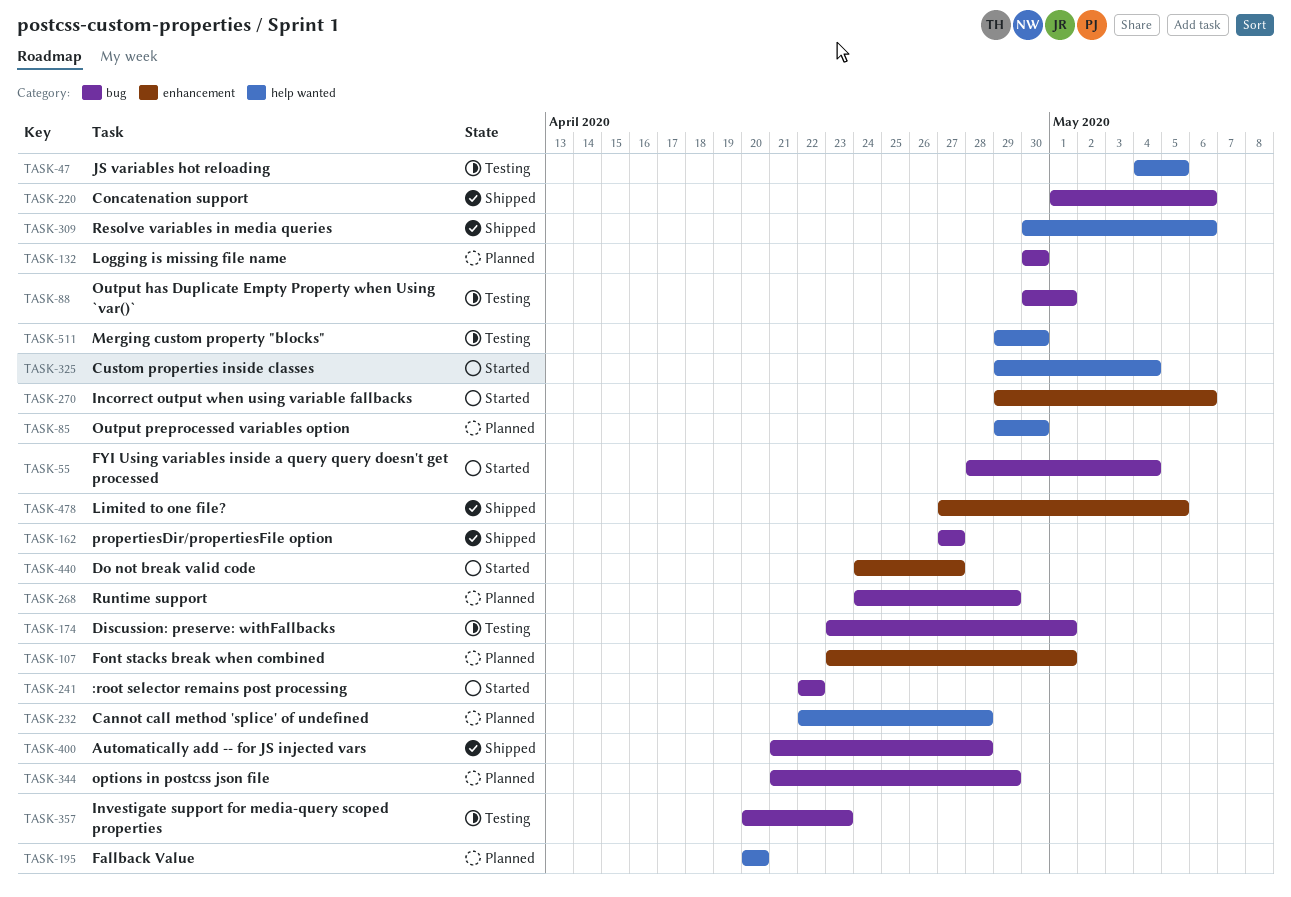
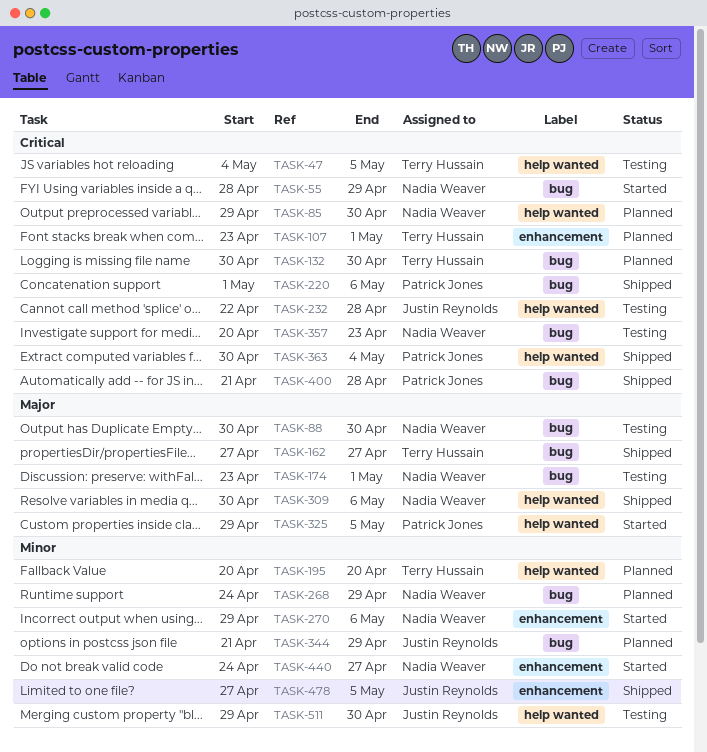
TASK-55, due: May 4 -> Apr 29
TASK-88, due: May 1 -> Apr 30
TASK-232, status: Planned -> Testing
TASK-241: present -> none
TASK-325, due: May 4 -> May 5
TASK-363: none -> present

